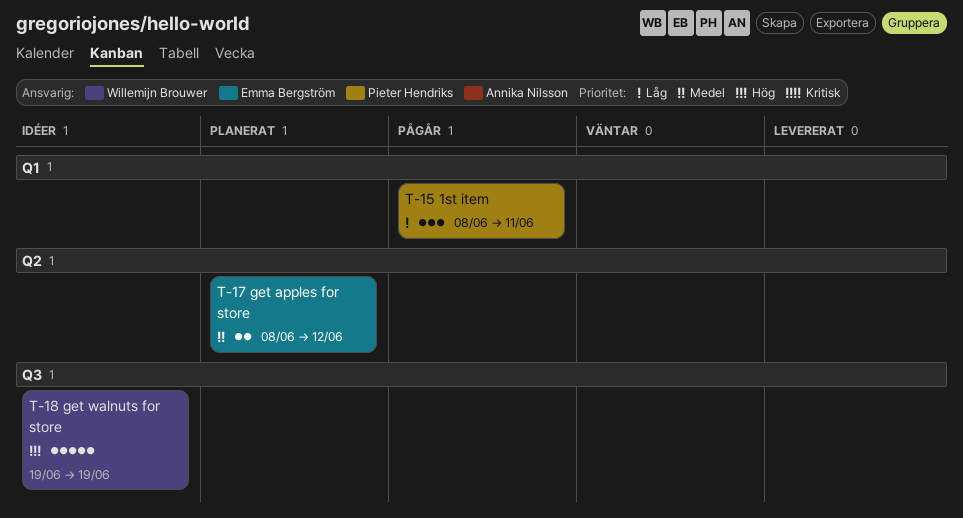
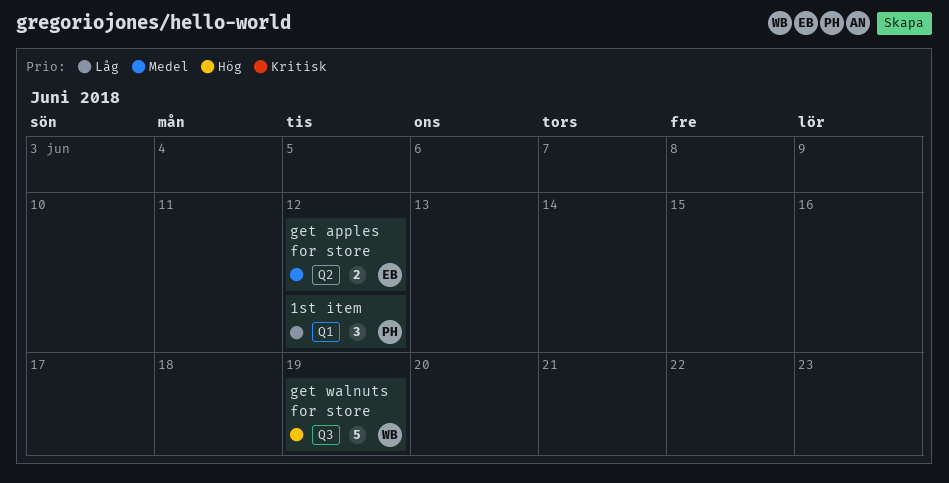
1st item, due: Jun 11 -> Jun 12

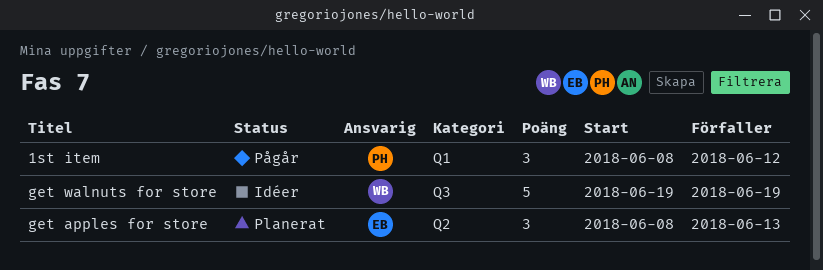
get apples for store, estimate: 2 -> 3
get apples for store, due: Jun 12 -> Jun 13

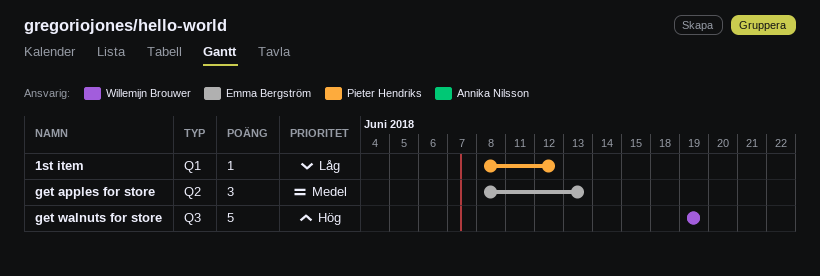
1st item, estimate: 3 -> 1

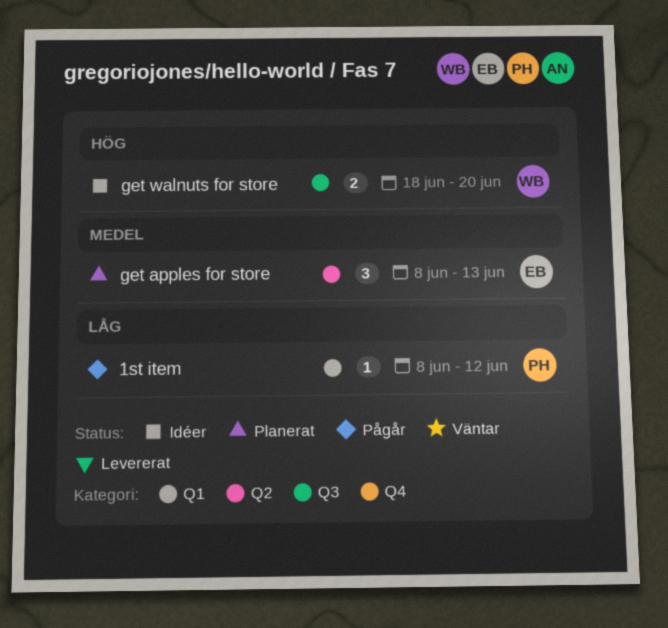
get walnuts for store, estimate: 5 -> 2
get walnuts for store, start: Jun 19 -> Jun 18
get walnuts for store, due: Jun 19 -> Jun 20

